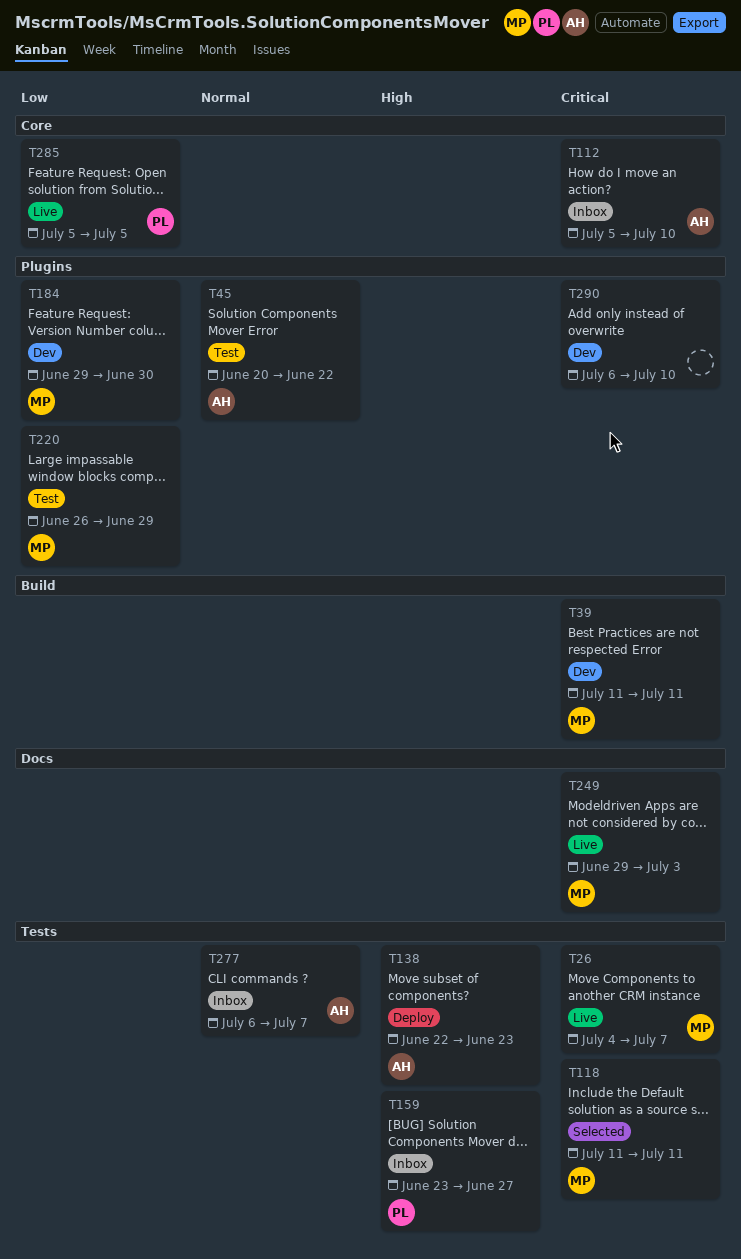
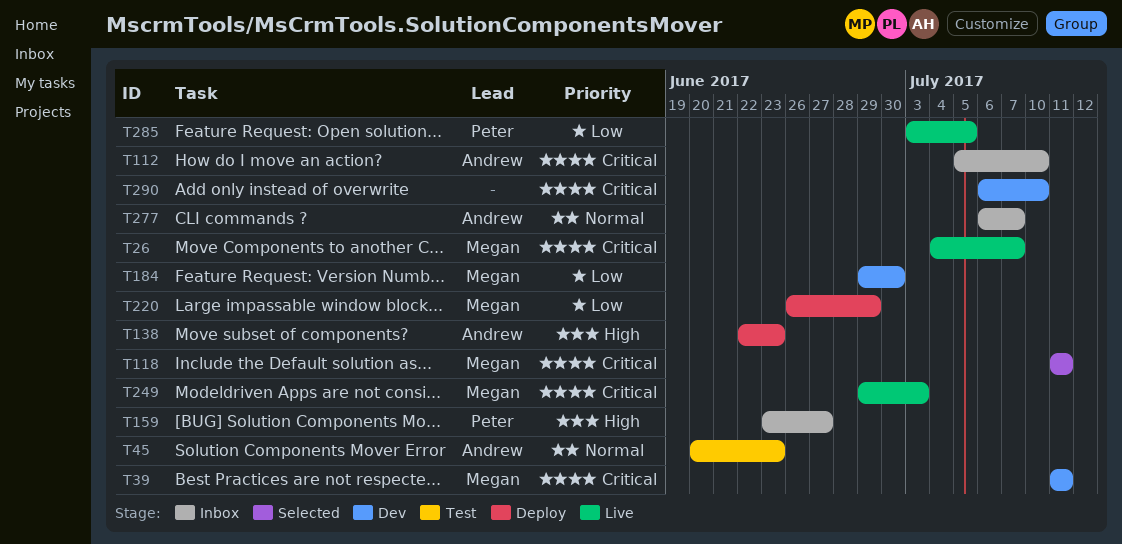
T45, due: Jun 22 -> Jun 23
T220, status: Test -> Deploy
T285, start: Jul 5 -> Jul 3

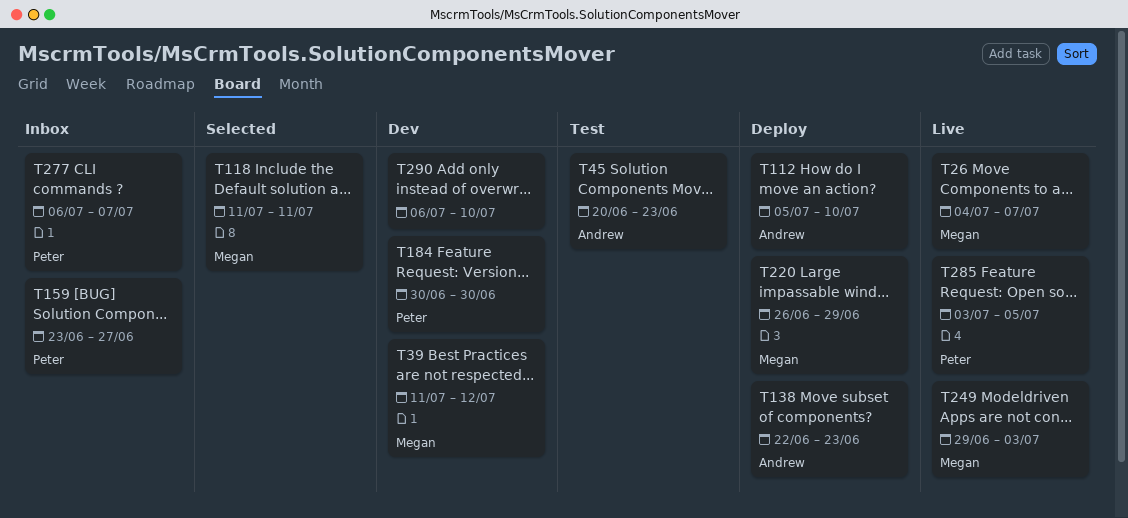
T39, due: Jul 11 -> Jul 12
T112, status: Inbox -> Deploy
T184, owner: Megan -> Peter
T184, start: Jun 29 -> Jun 30
T277, owner: Andrew -> Peter

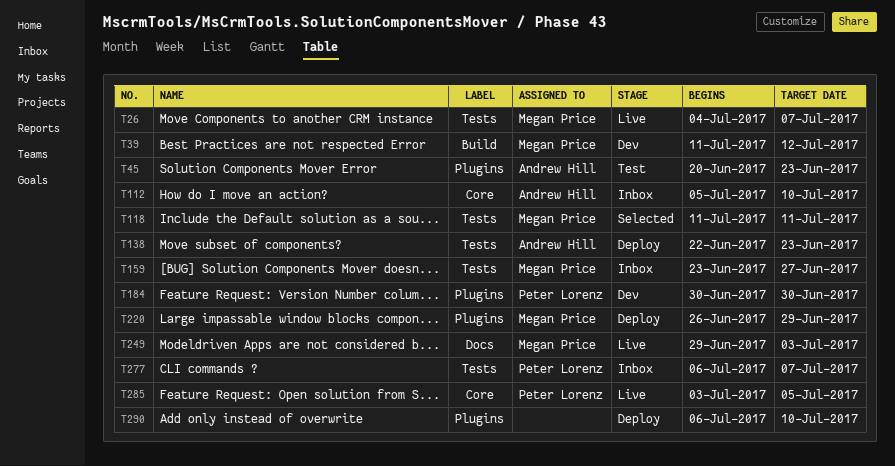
T112, status: Deploy -> Inbox
T159, owner: Peter Lorenz -> Megan Price
T290, status: Dev -> Deploy

